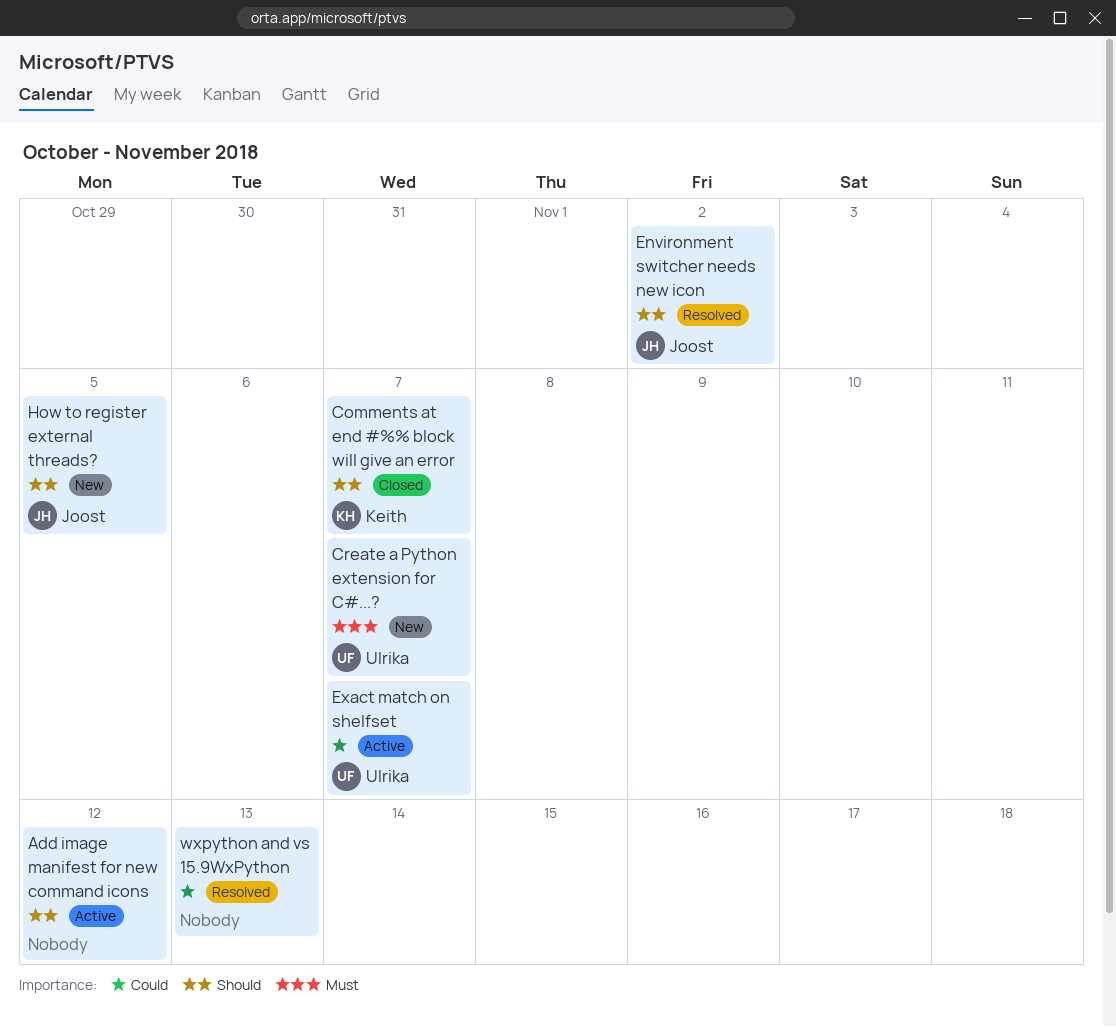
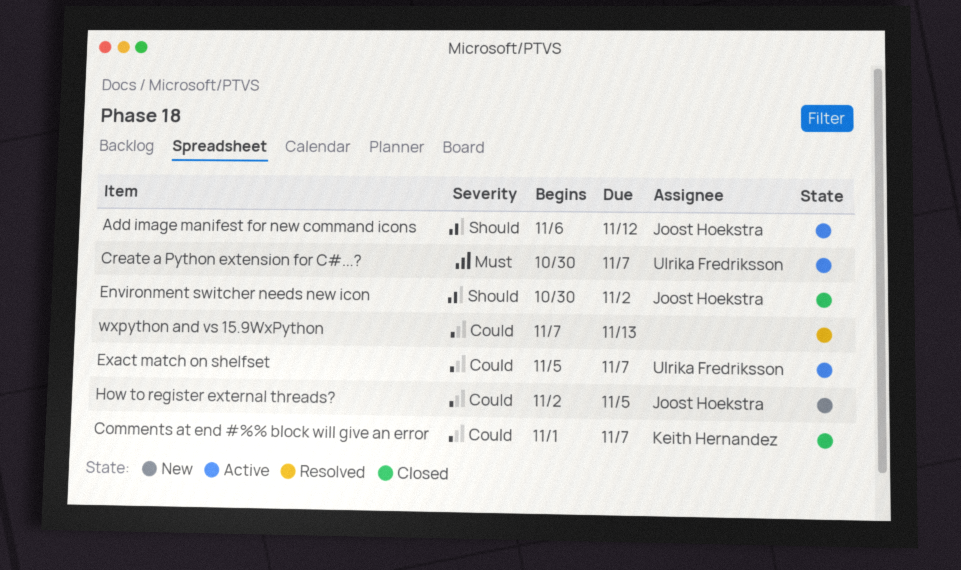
Add image manifest for new command icons, owner: none -> Joost Hoekstra
Comments at end #%% block will give an error, priority: Should -> Could
Create a Python extension for C#...?, status: New -> Active
Environment switcher needs new icon, status: Resolved -> Closed
How to register external threads?, priority: Should -> Could

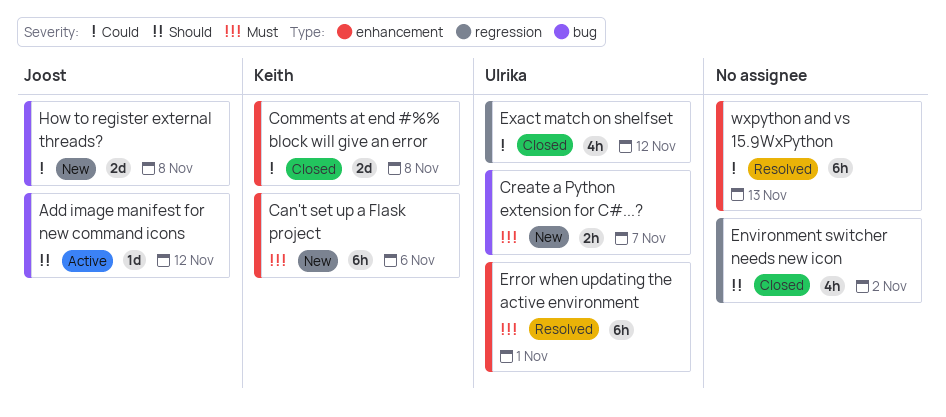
Can't set up a Flask project: none -> present
Comments at end #%% block will give an error, due: Nov 7 -> Nov 8
Create a Python extension for C#...?, status: Active -> New
Environment switcher needs new icon, owner: Joost Hoekstra -> none
Error when updating the active environment: none -> present
Exact match on shelfset, status: Active -> Closed
Exact match on shelfset, due: Nov 7 -> Nov 12
How to register external threads?, due: Nov 5 -> Nov 8

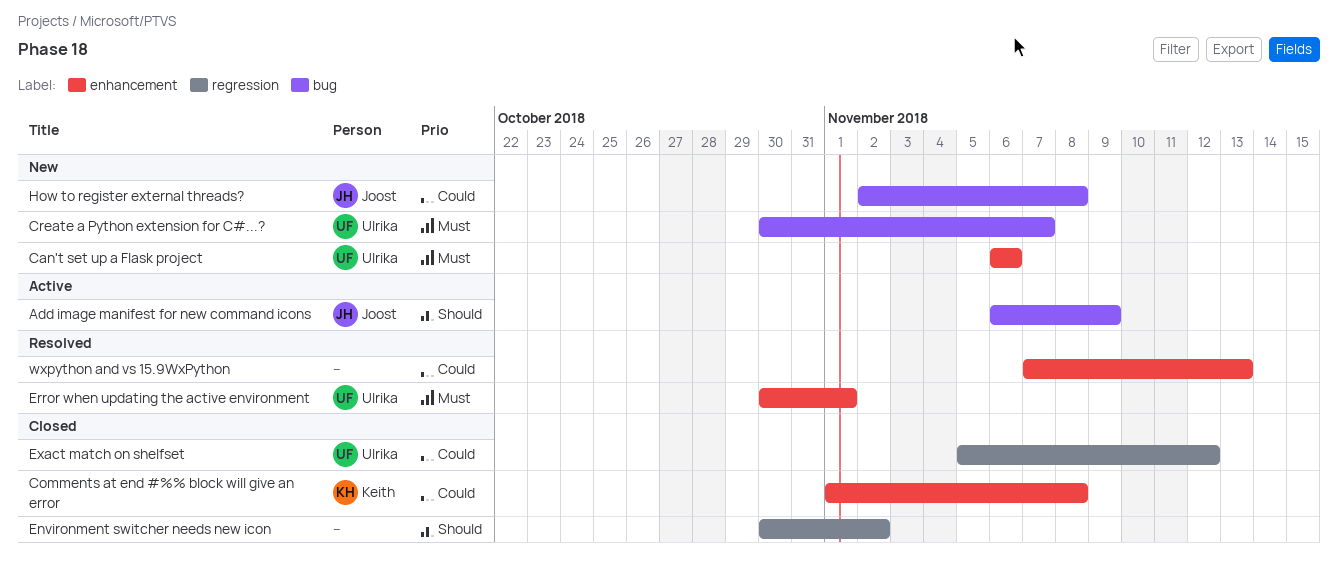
Add image manifest for new command icons, due: Nov 12 -> Nov 9
Can't set up a Flask project, owner: Keith -> Ulrika

